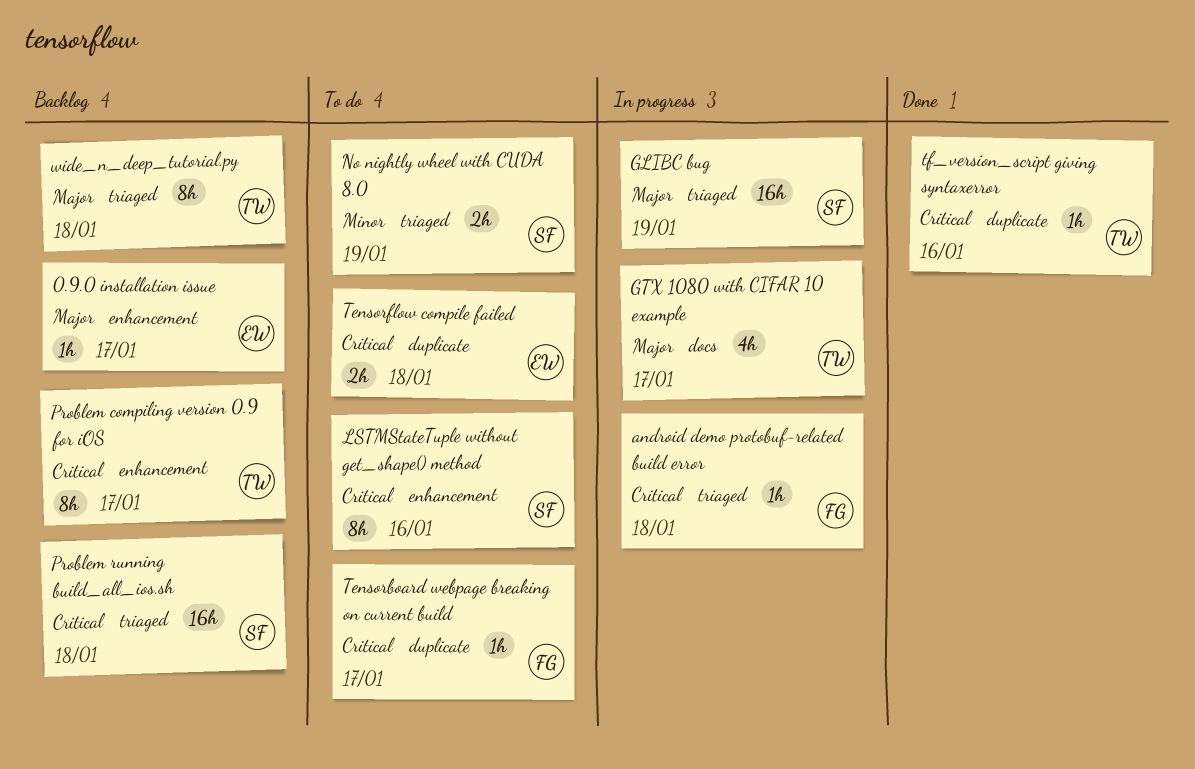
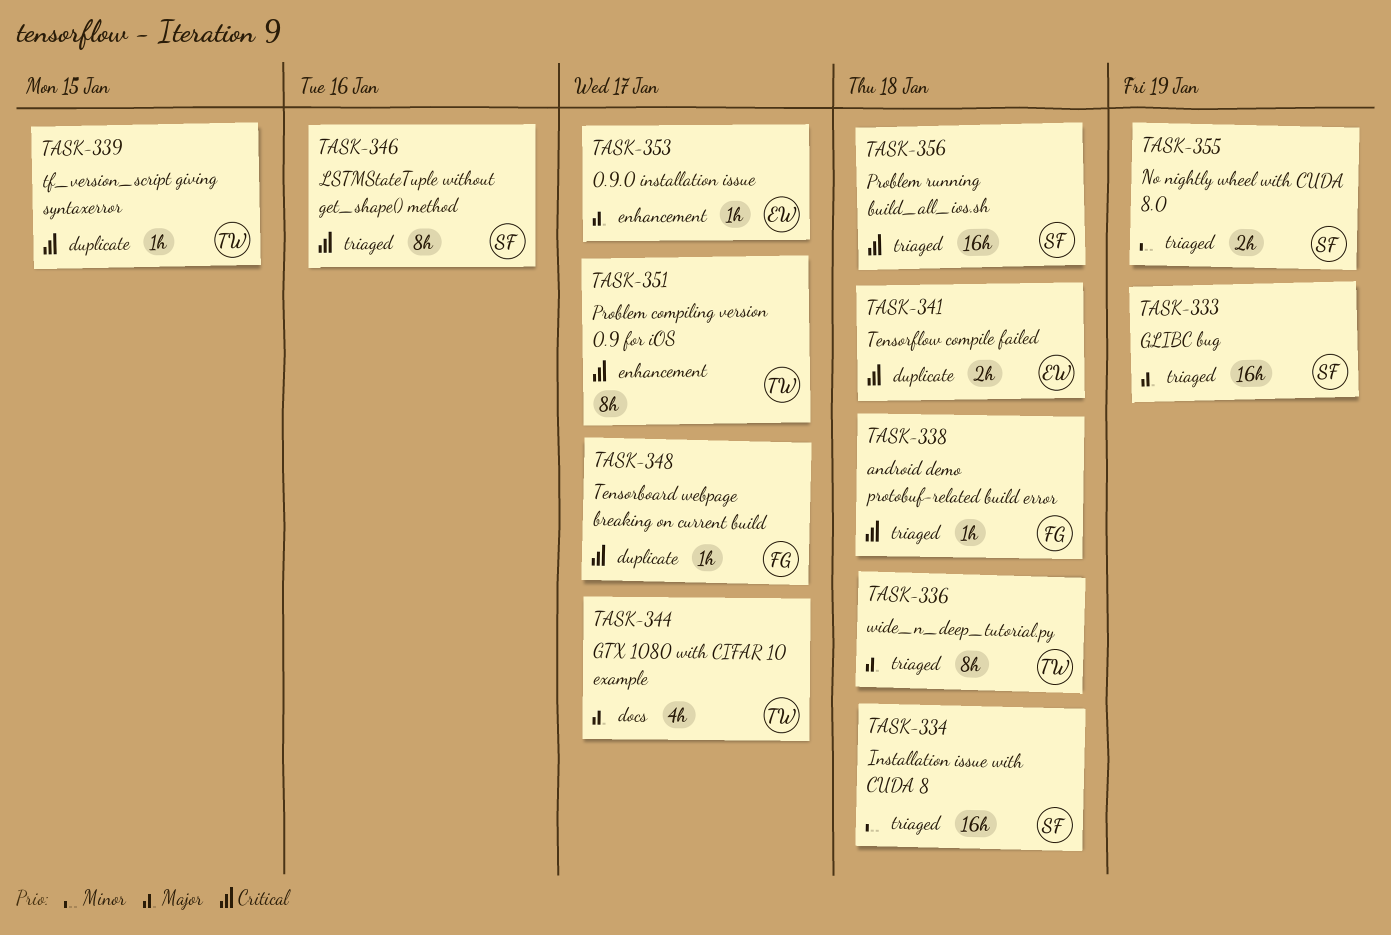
Installation issue with CUDA 8: none -> present
LSTMStateTuple without get_shape() method, label: enhancement -> triaged
tf_version_script giving syntaxerror, due: Jan 16 -> Jan 15

